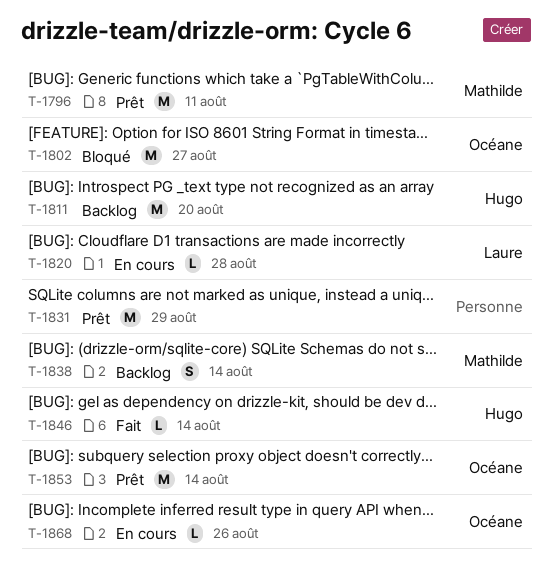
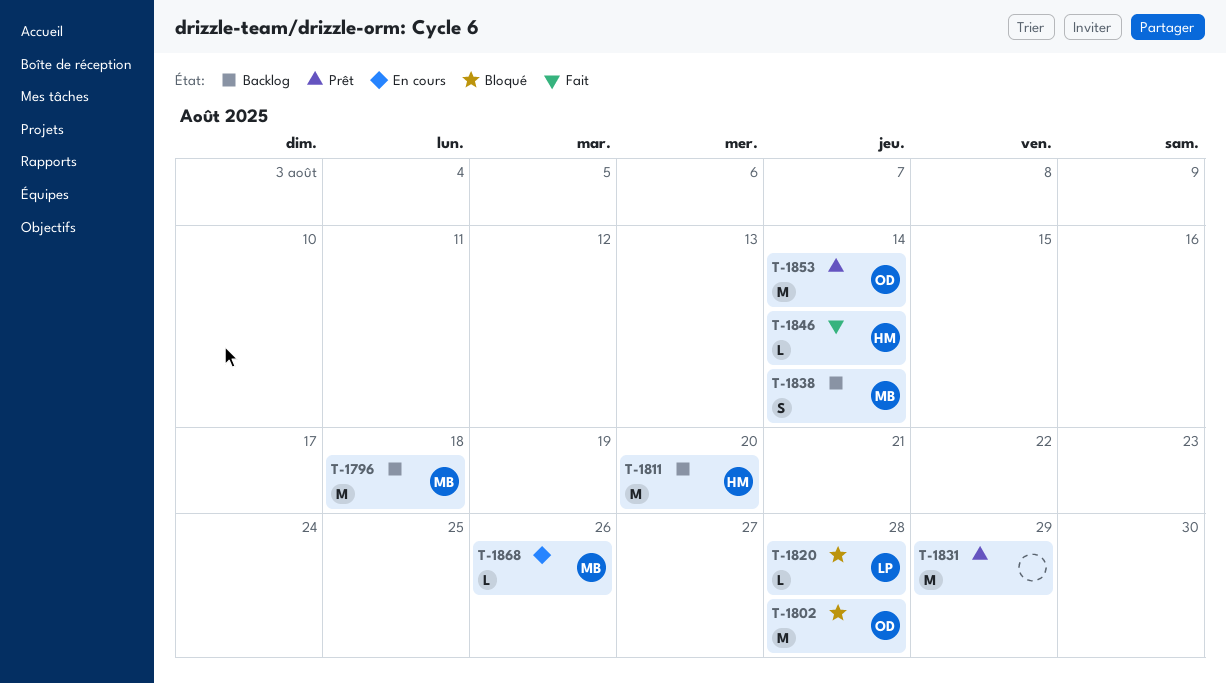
T-1796, status: Prêt -> Backlog
T-1796, due: Aug 11 -> Aug 18
T-1802, due: Aug 27 -> Aug 28
T-1820, status: En cours -> Bloqué
T-1868, owner: Océane -> Mathilde

